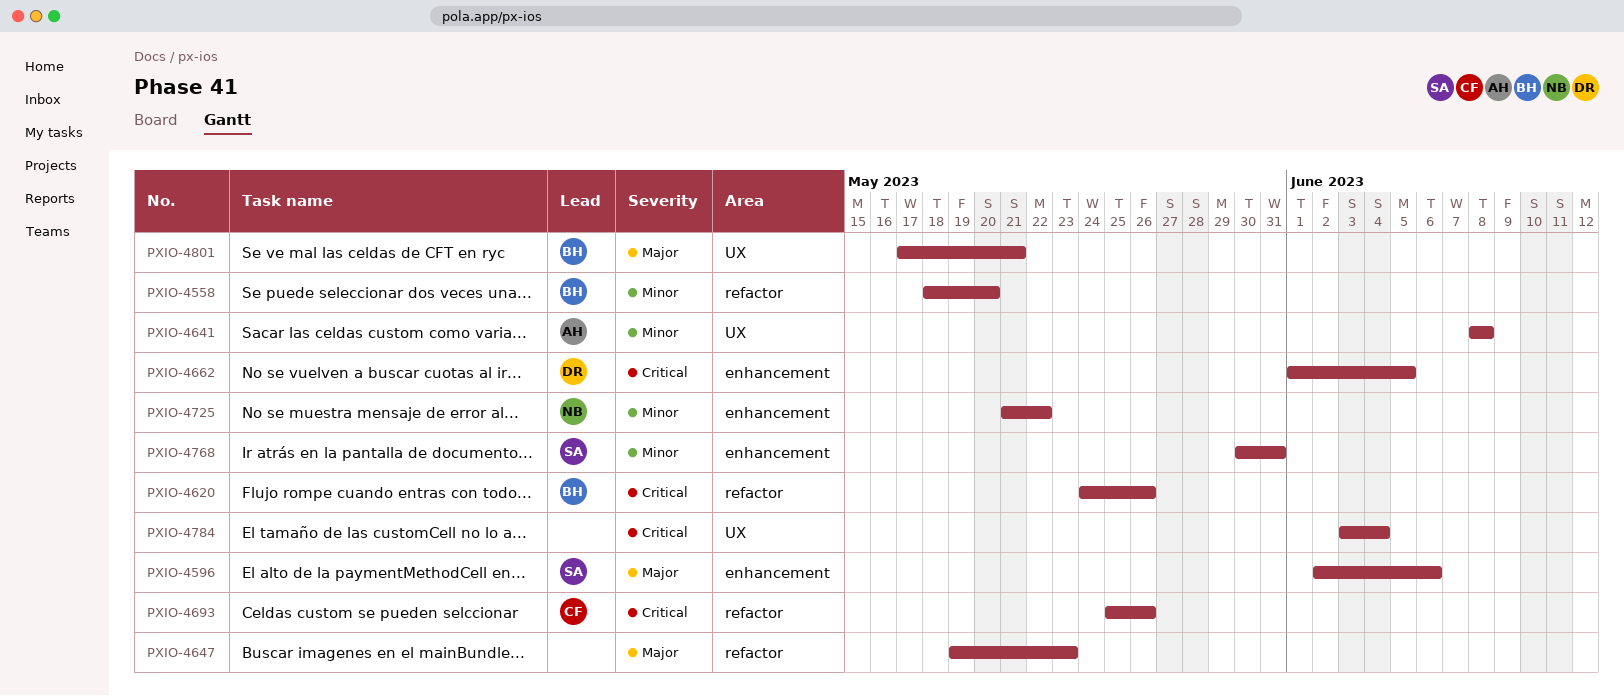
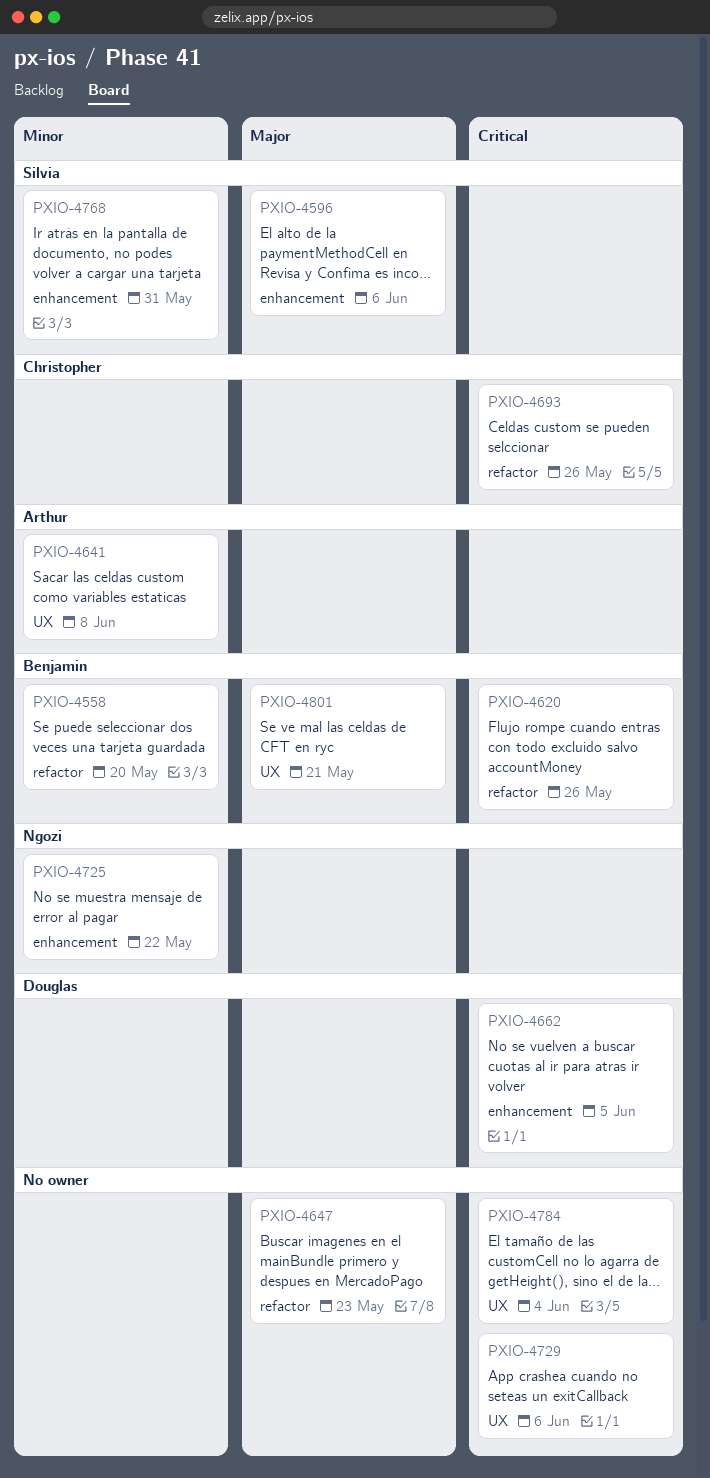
PXIO-4729: none -> present

